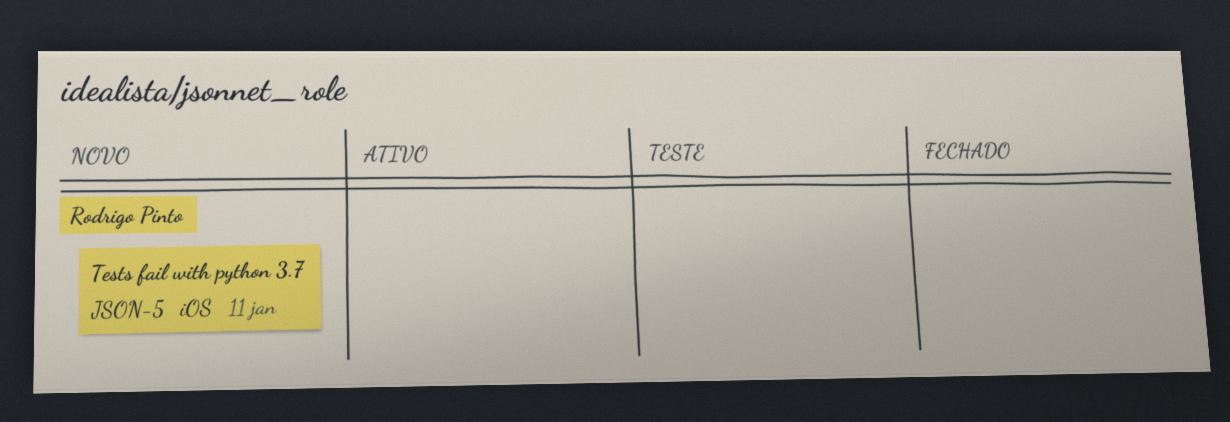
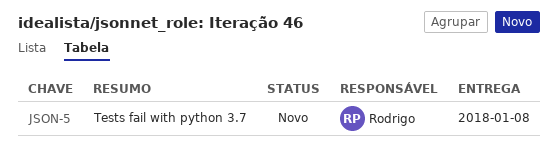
JSON-5, due: Jan 11 -> Jan 8

